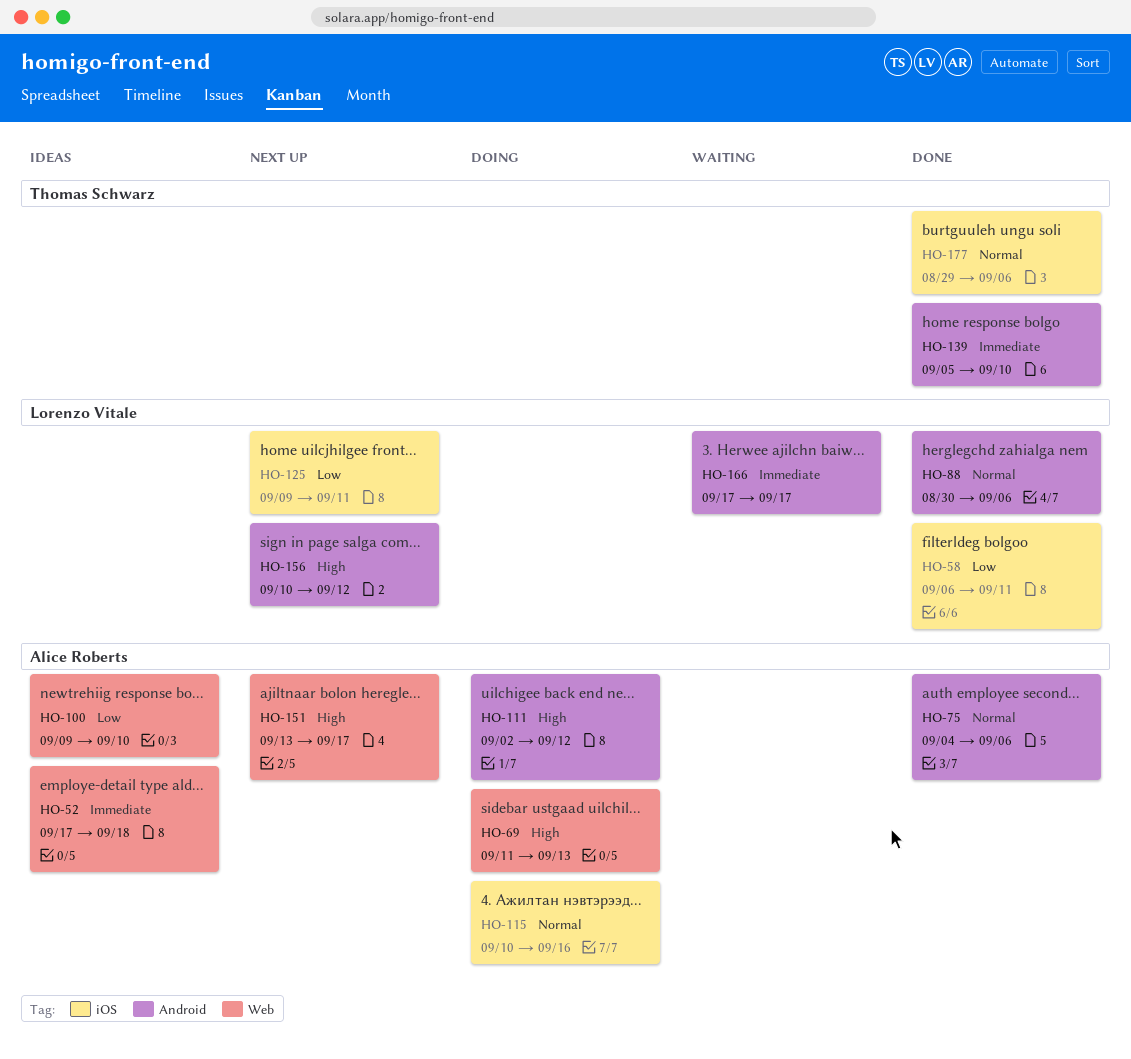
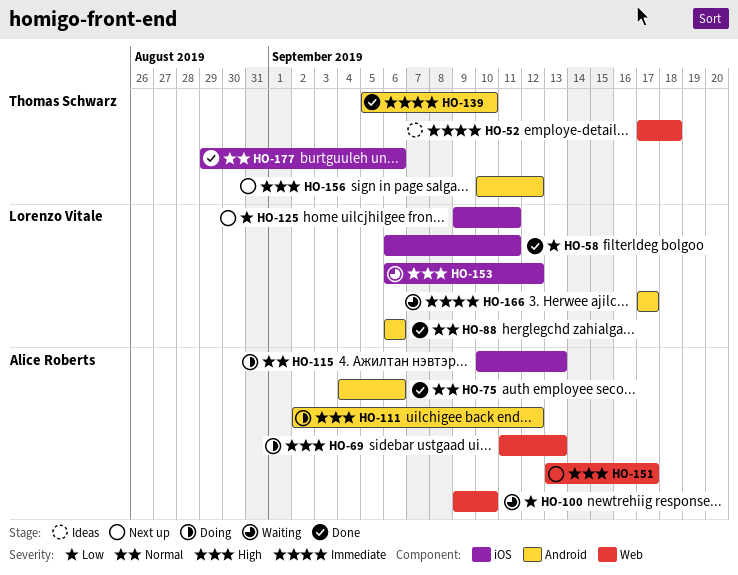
HO-52, owner: Alice Roberts -> Thomas Schwarz
HO-88, start: Aug 30 -> Sep 6
HO-100, status: Ideas -> Waiting
HO-115, due: Sep 16 -> Sep 13
HO-153: none -> present
HO-156, owner: Lorenzo Vitale -> Thomas Schwarz

